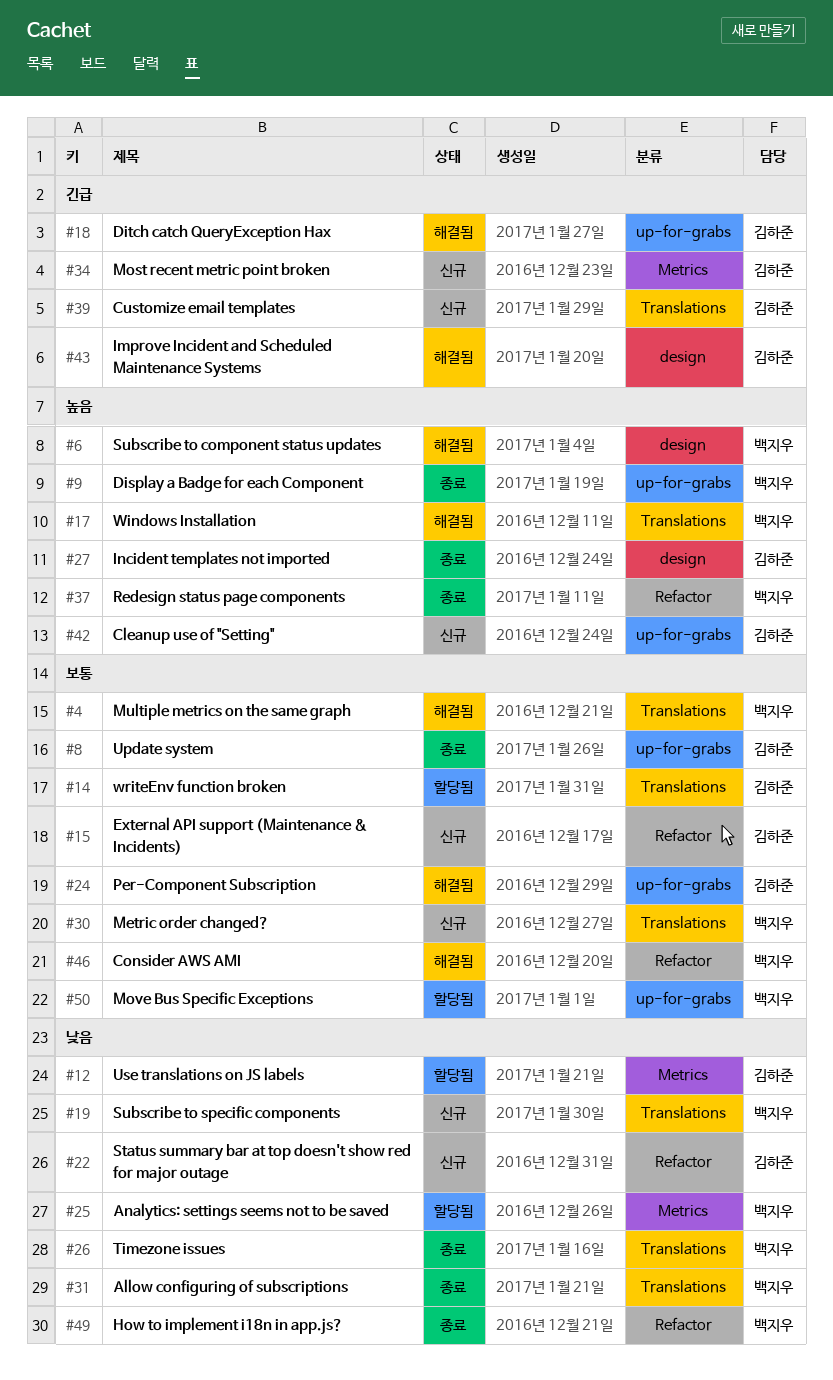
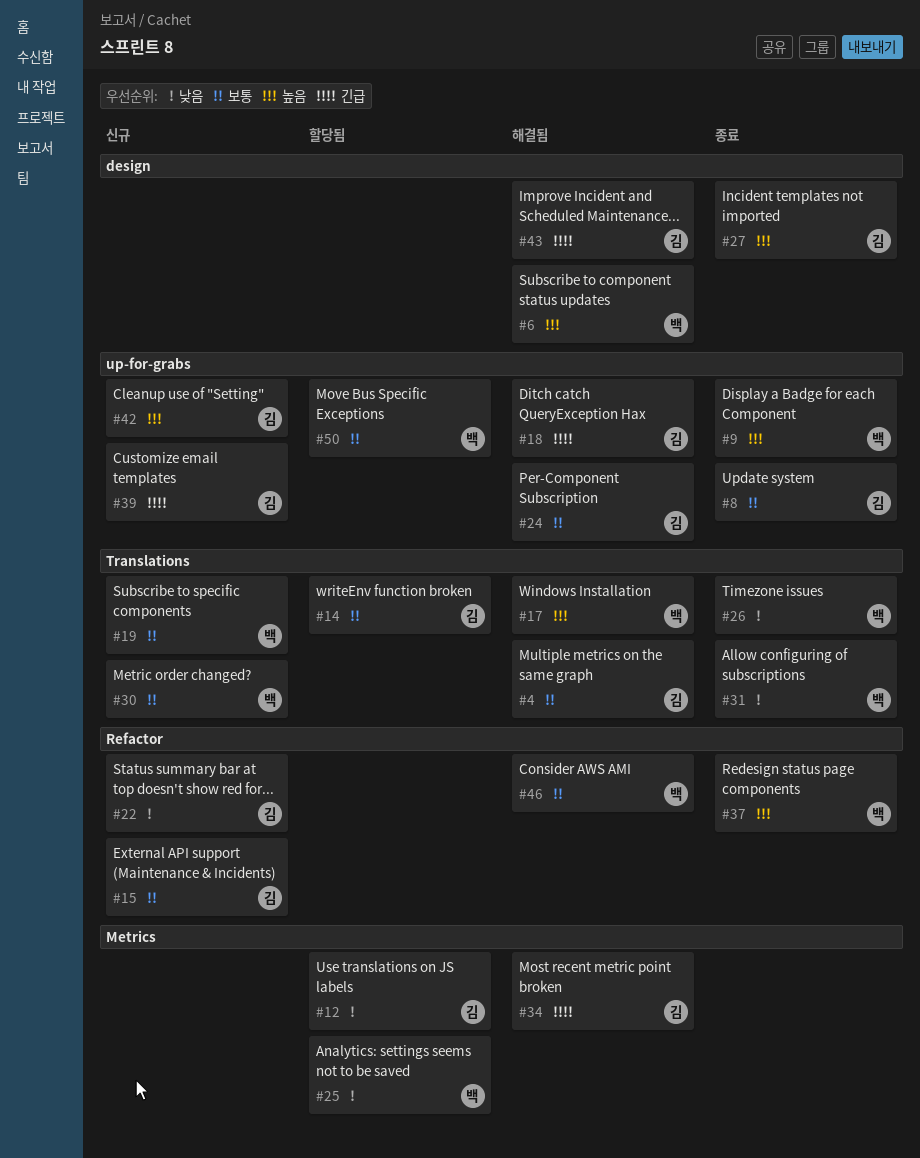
#4, owner: 백지우 -> 김하준
#19, priority: 낮음 -> 보통
#34, status: 신규 -> 해결됨
#39, label: Translations -> up-for-grabs
#49: present -> none

